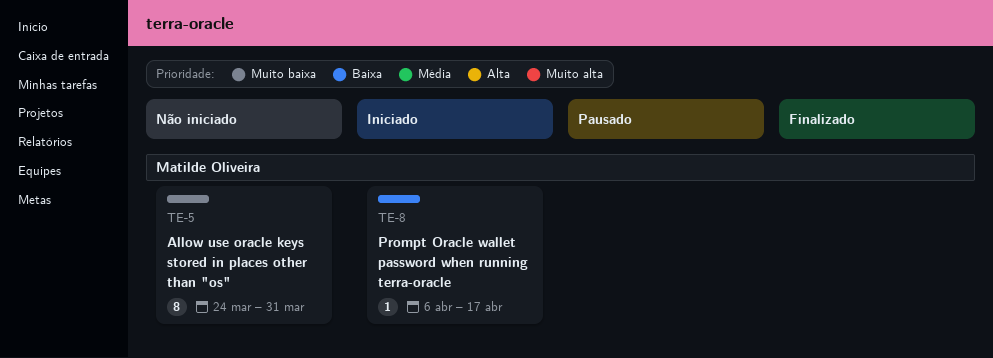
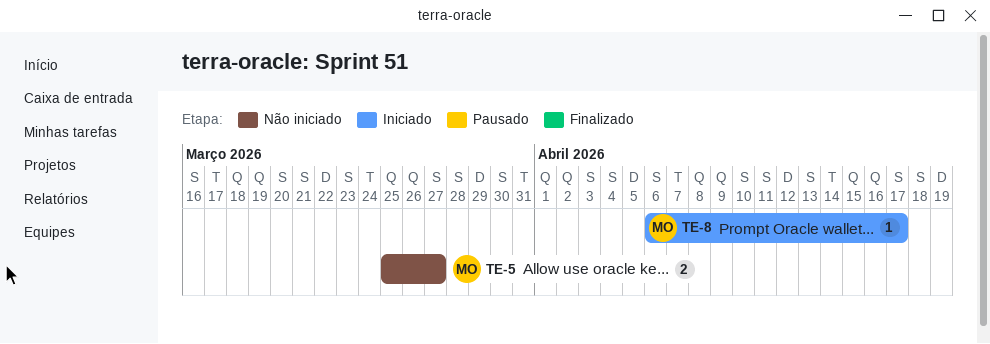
TE-5, estimate: 8 -> 2
TE-5, start: Mar 24 -> Mar 25
TE-5, due: Mar 31 -> Mar 27

